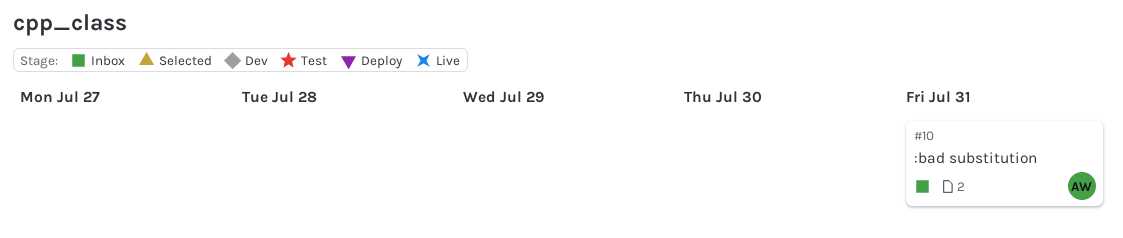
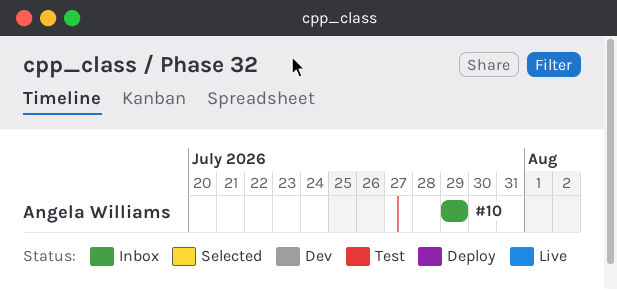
#10, due: Jul 31 -> Jul 29

